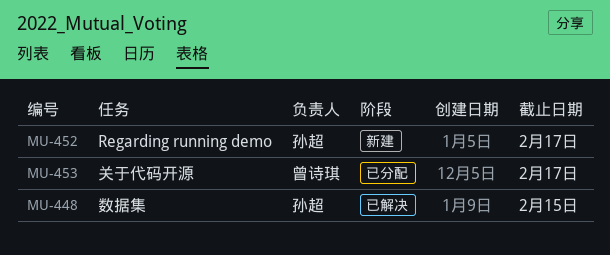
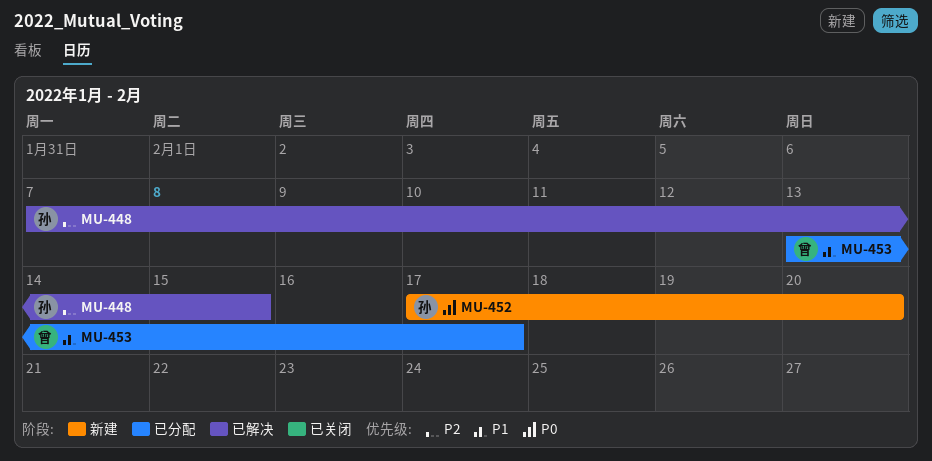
MU-452, due: Feb 17 -> Feb 20

